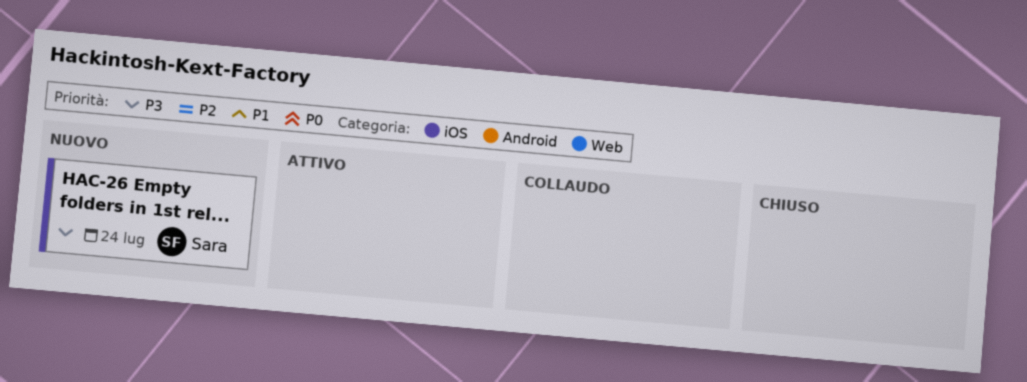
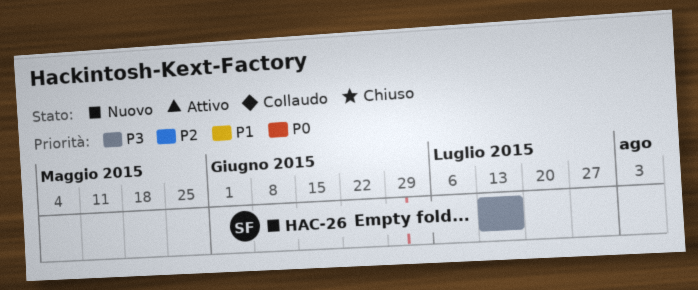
HAC-26, due: Jul 24 -> Jul 17

